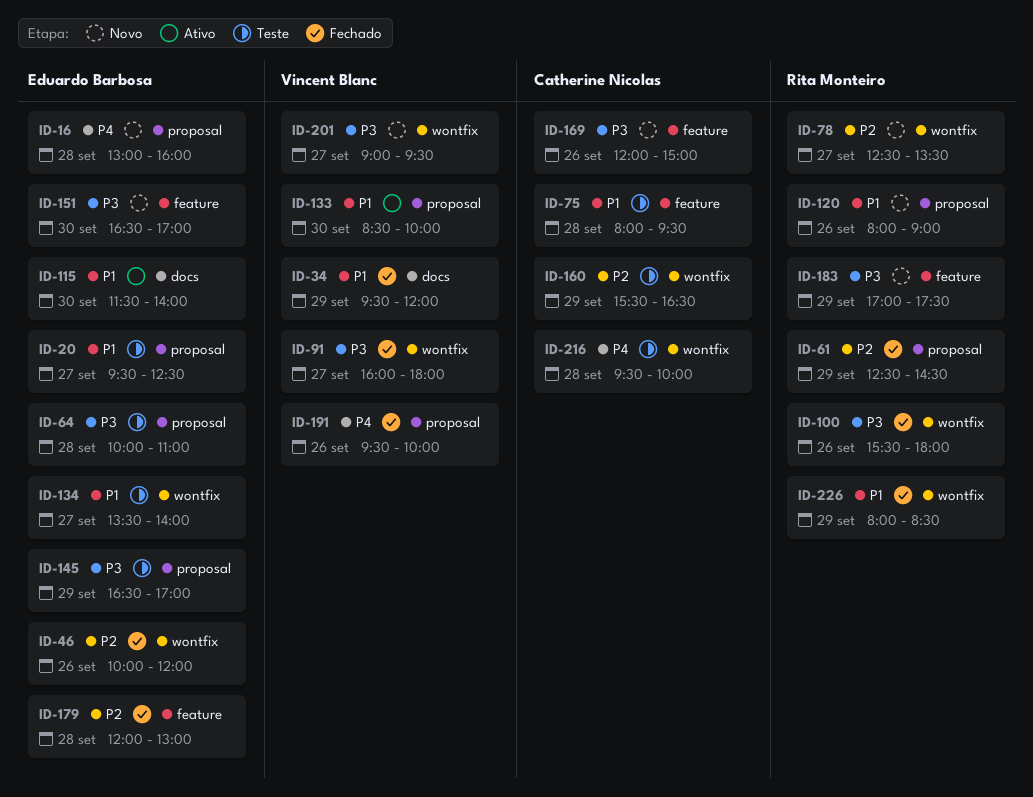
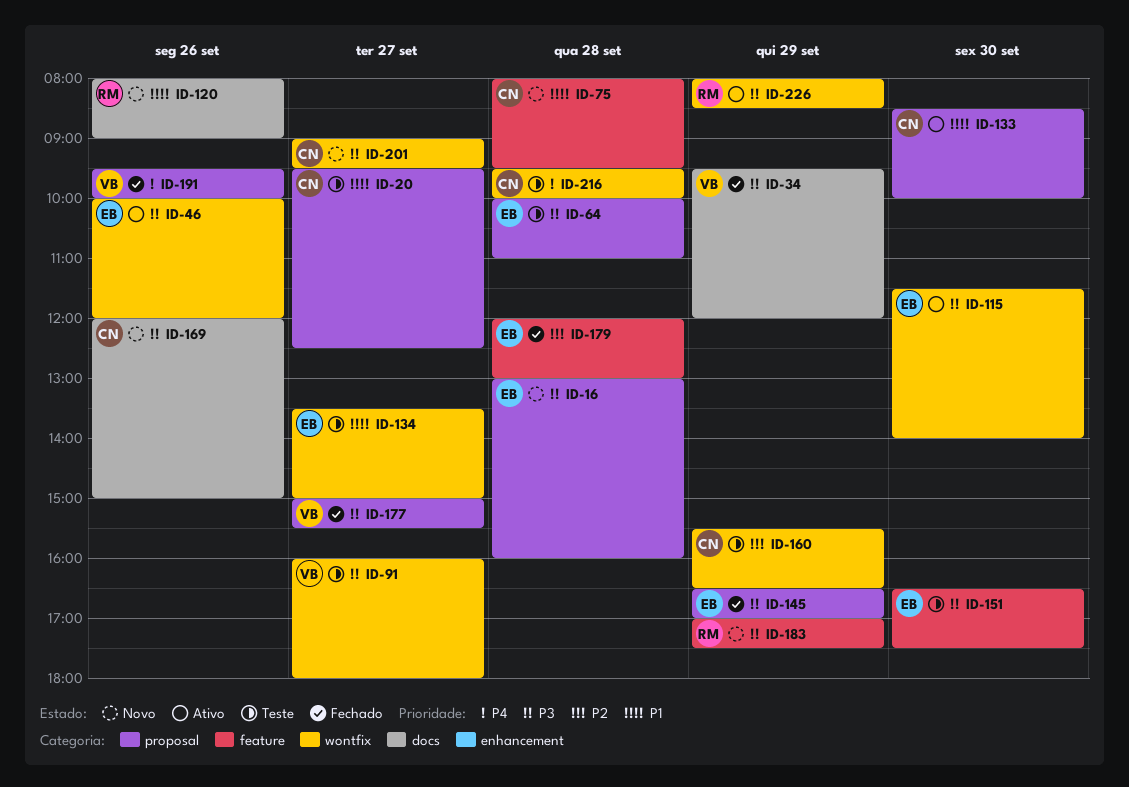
ID-16, priority: P4 -> P3
ID-20, owner: Eduardo Barbosa -> Catherine Nicolas
ID-34, priority: P1 -> P3
ID-46, status: Fechado -> Ativo
ID-46, priority: P2 -> P3
ID-61: present -> none
ID-75, status: Teste -> Novo
ID-78: present -> none
ID-91, status: Fechado -> Teste
ID-100: present -> none
ID-115, priority: P1 -> P3
ID-115, label: docs -> wontfix
ID-120, label: proposal -> docs
ID-133, owner: Vincent Blanc -> Catherine Nicolas
ID-134, ends: 14:00 -> 15:00
ID-145, status: Teste -> Fechado
ID-151, status: Novo -> Teste
ID-151, ends: 17:00 -> 17:30
ID-169, label: feature -> docs
ID-177: none -> present
ID-201, owner: Vincent Blanc -> Catherine Nicolas
ID-226, status: Fechado -> Ativo
ID-226, priority: P1 -> P3

